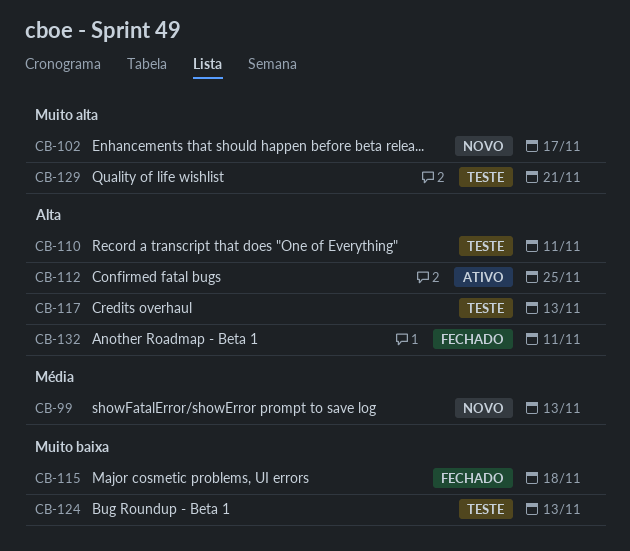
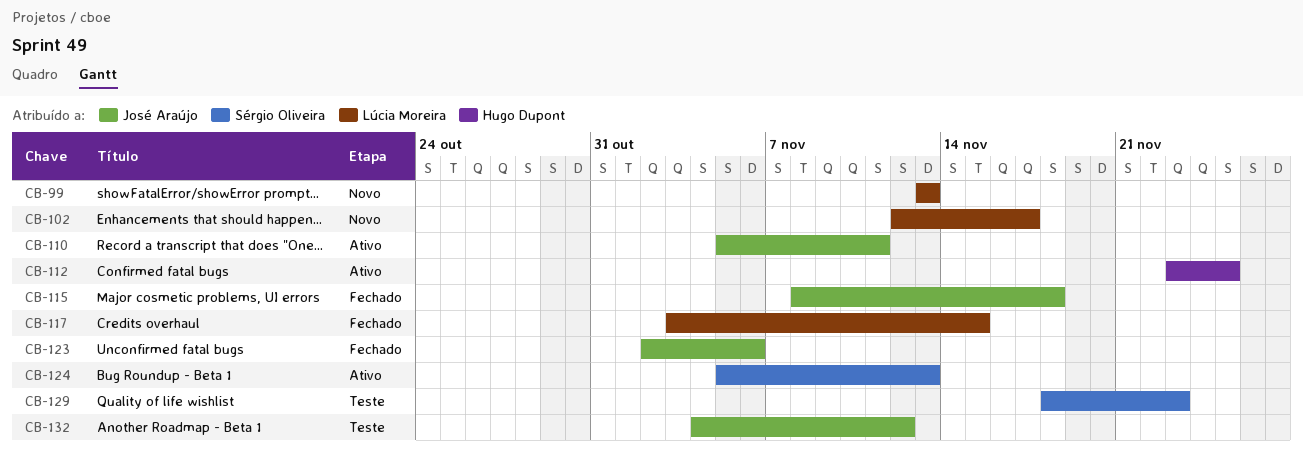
CB-110, status: Teste -> Ativo
CB-117, status: Teste -> Fechado
CB-117, due: Nov 13 -> Nov 15
CB-123: none -> present
CB-124, status: Teste -> Ativo
CB-129, due: Nov 21 -> Nov 23
CB-132, status: Fechado -> Teste
CB-132, due: Nov 11 -> Nov 12

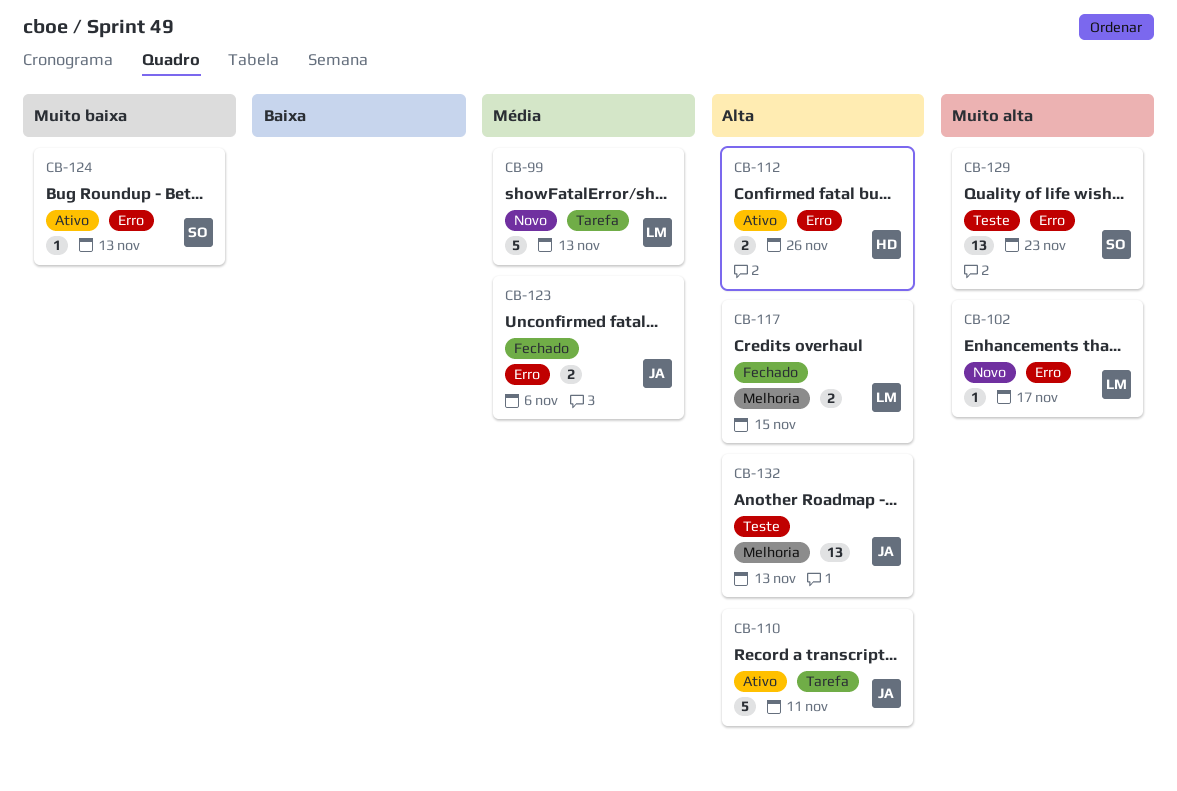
CB-112, due: Nov 25 -> Nov 26
CB-115: present -> none
CB-132, due: Nov 12 -> Nov 13

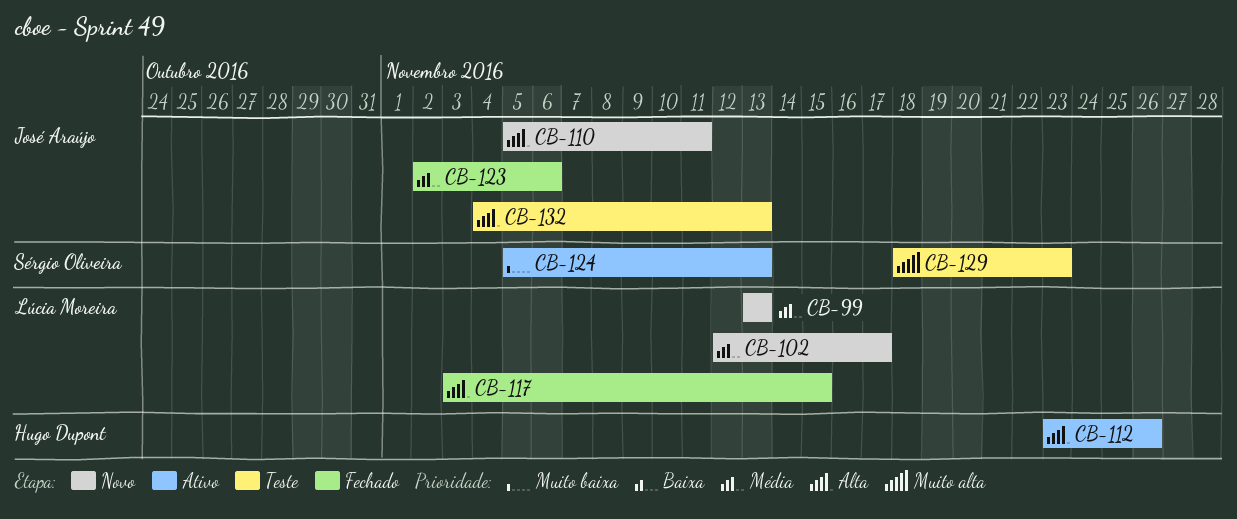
CB-102, priority: Muito alta -> Média
CB-110, status: Ativo -> Novo

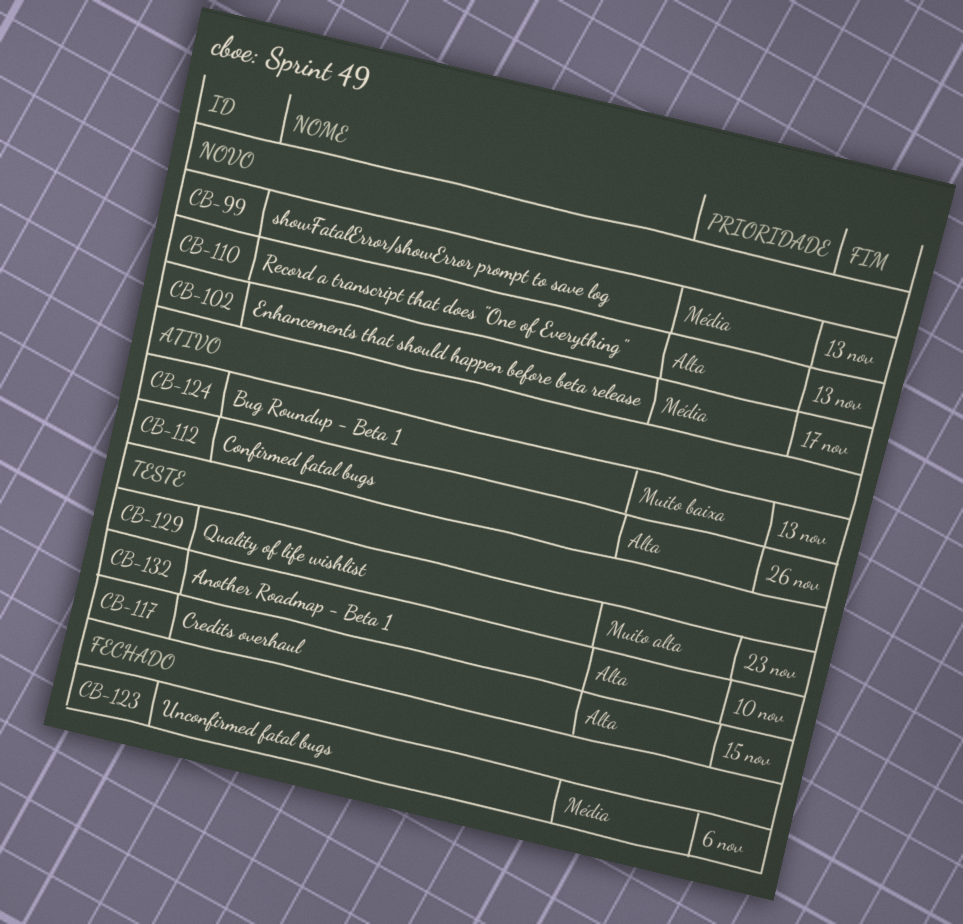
CB-110, due: Nov 11 -> Nov 13
CB-117, status: Fechado -> Teste
CB-132, due: Nov 13 -> Nov 10

